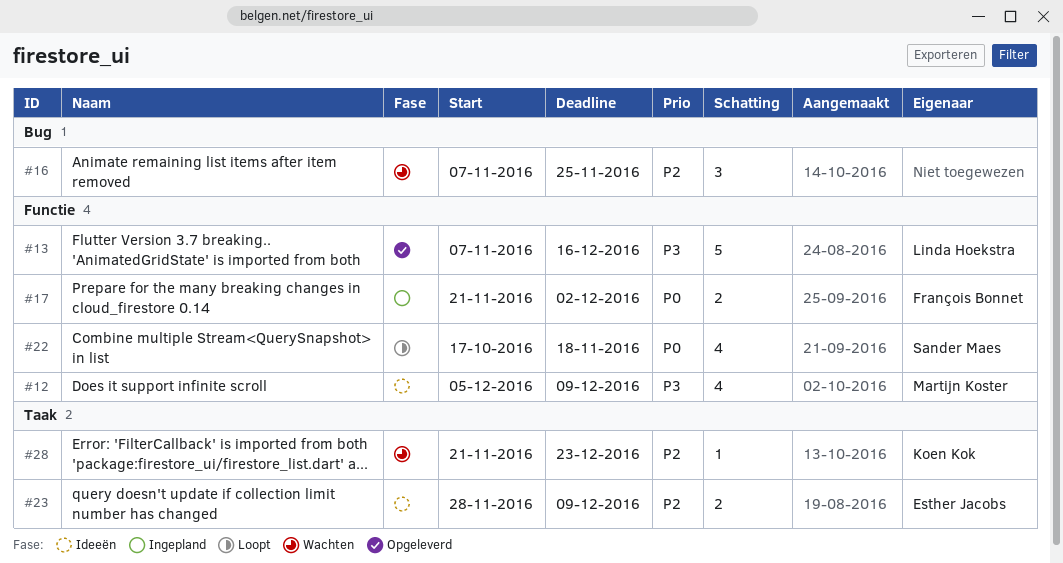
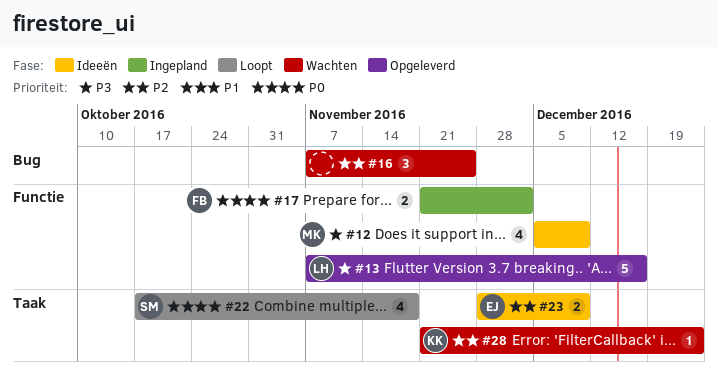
#22, label: Functie -> Taak

